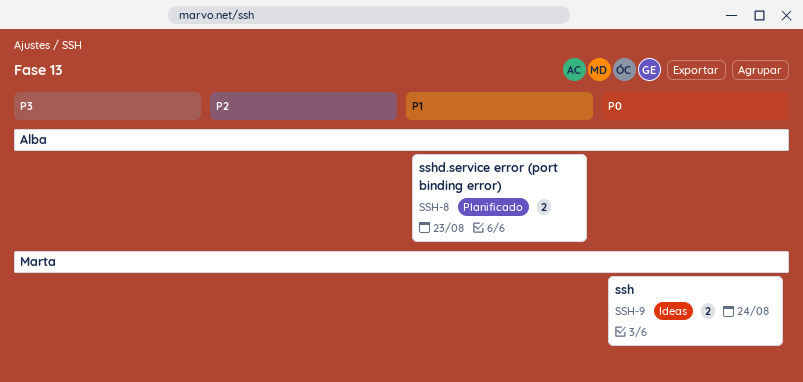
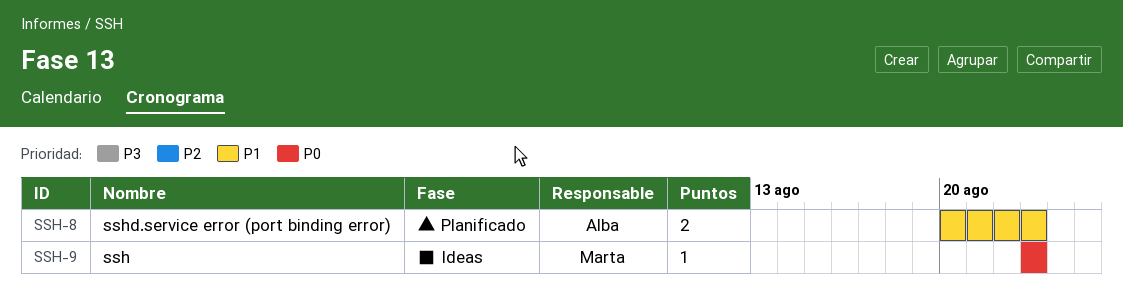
SSH-9, estimate: 2 -> 1
SSH-9, due: Aug 24 -> Aug 23

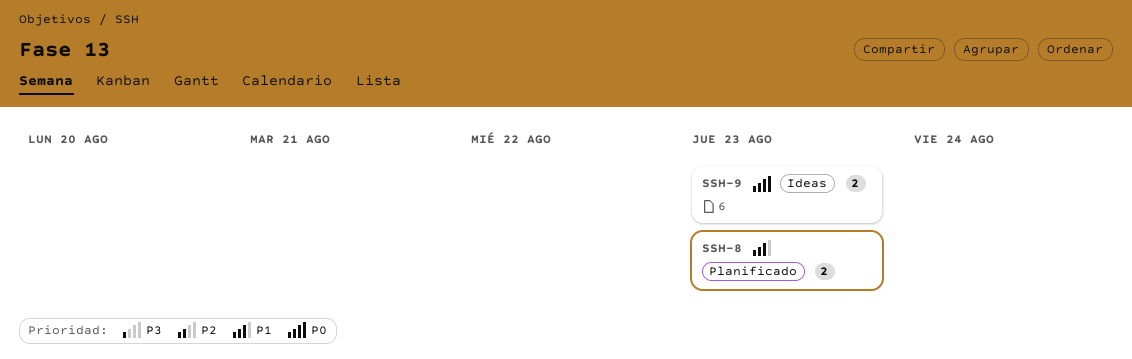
SSH-9, estimate: 1 -> 2

